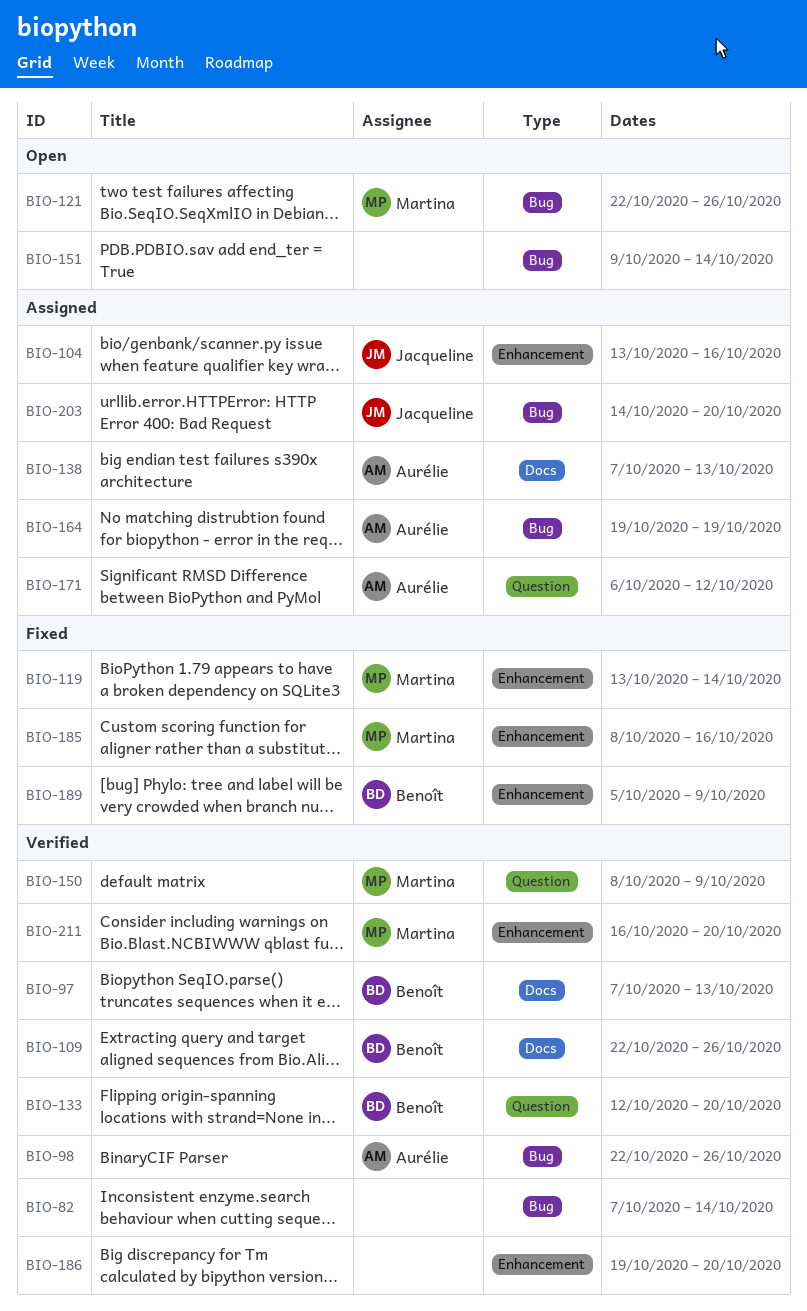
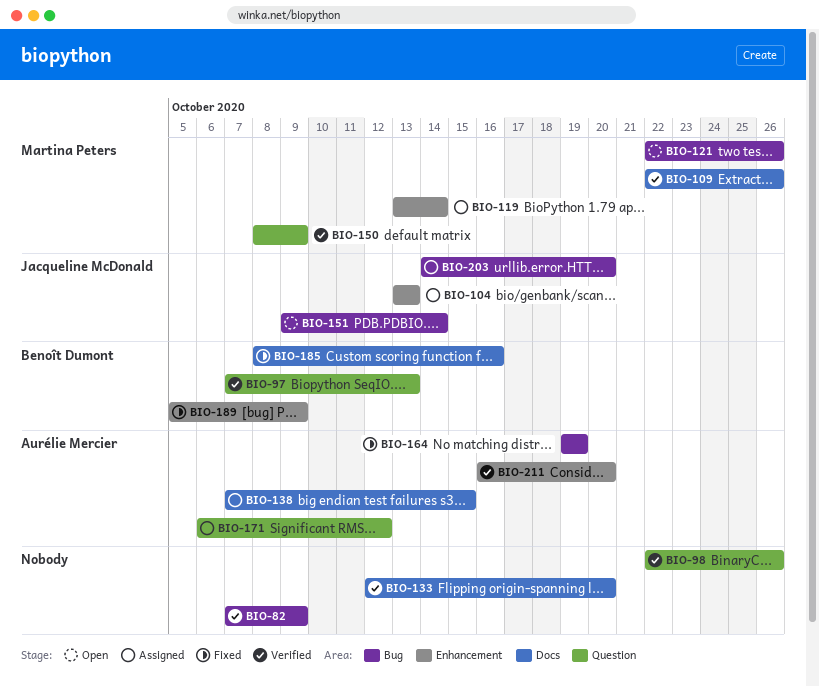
BIO-82, due: Oct 14 -> Oct 9
BIO-97, label: Docs -> Question
BIO-98, owner: Aurélie Mercier -> none
BIO-98, label: Bug -> Question
BIO-104, due: Oct 16 -> Oct 13
BIO-109, owner: Benoît Dumont -> Martina Peters
BIO-119, status: Fixed -> Assigned
BIO-133, owner: Benoît Dumont -> none
BIO-133, label: Question -> Docs
BIO-138, due: Oct 13 -> Oct 15
BIO-151, owner: none -> Jacqueline McDonald
BIO-164, status: Assigned -> Fixed
BIO-185, owner: Martina Peters -> Benoît Dumont
BIO-185, label: Enhancement -> Docs
BIO-186: present -> none
BIO-211, owner: Martina Peters -> Aurélie Mercier

